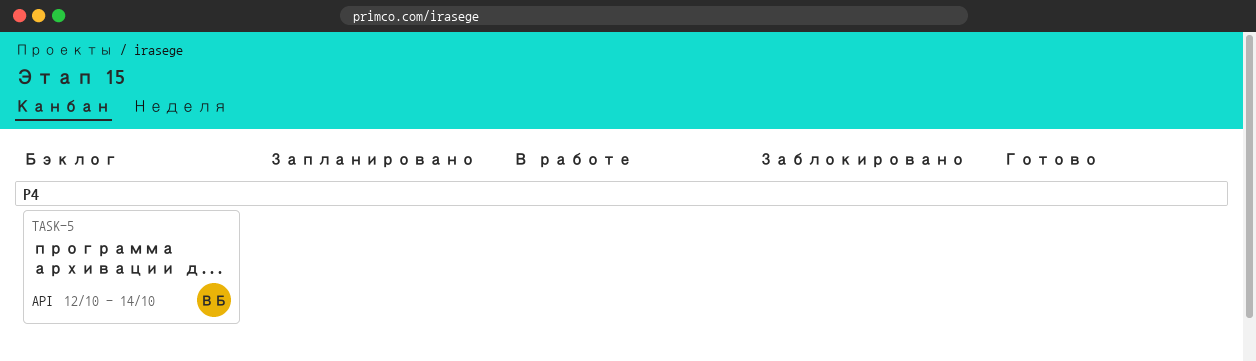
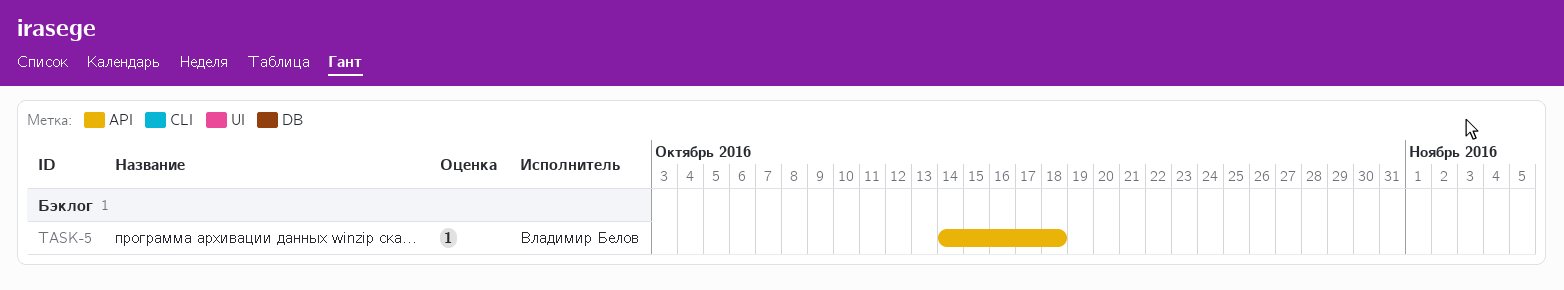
TASK-5, start: Oct 12 -> Oct 14
TASK-5, due: Oct 14 -> Oct 18

